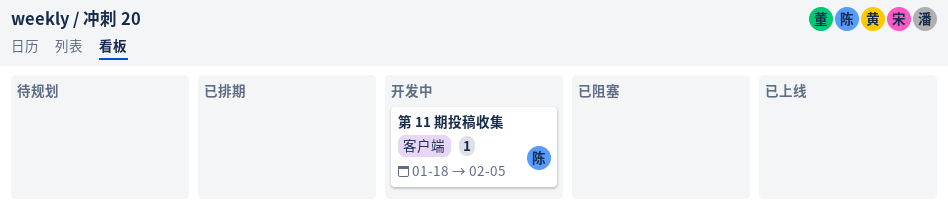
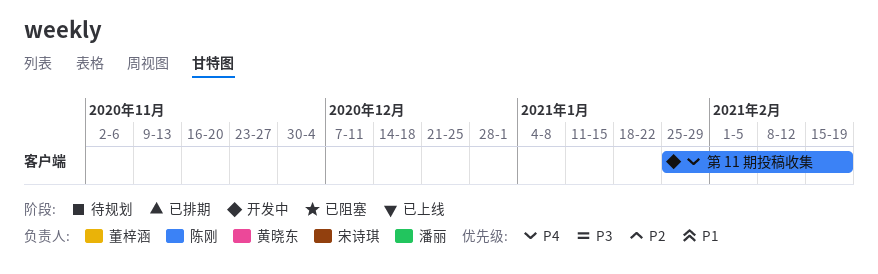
第 11 期投稿收集, start: Jan 18 -> Jan 25
第 11 期投稿收集, due: Feb 5 -> Feb 19

